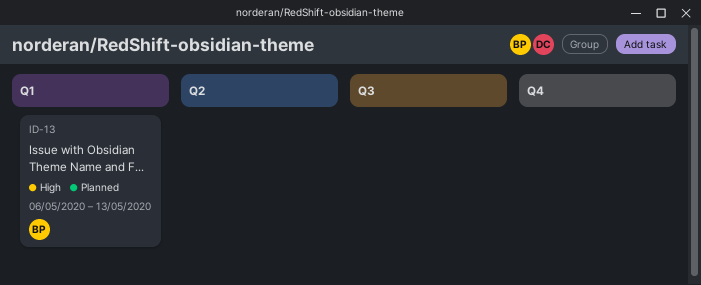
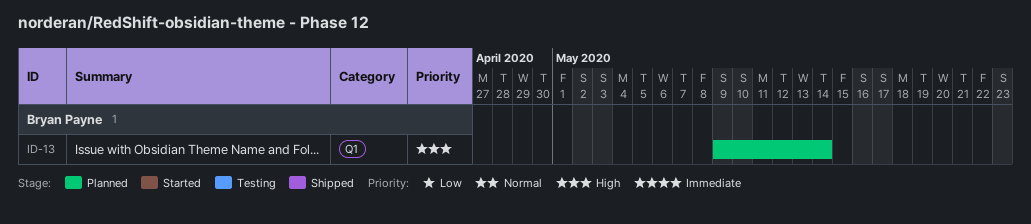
ID-13, start: May 6 -> May 9
ID-13, due: May 13 -> May 14

